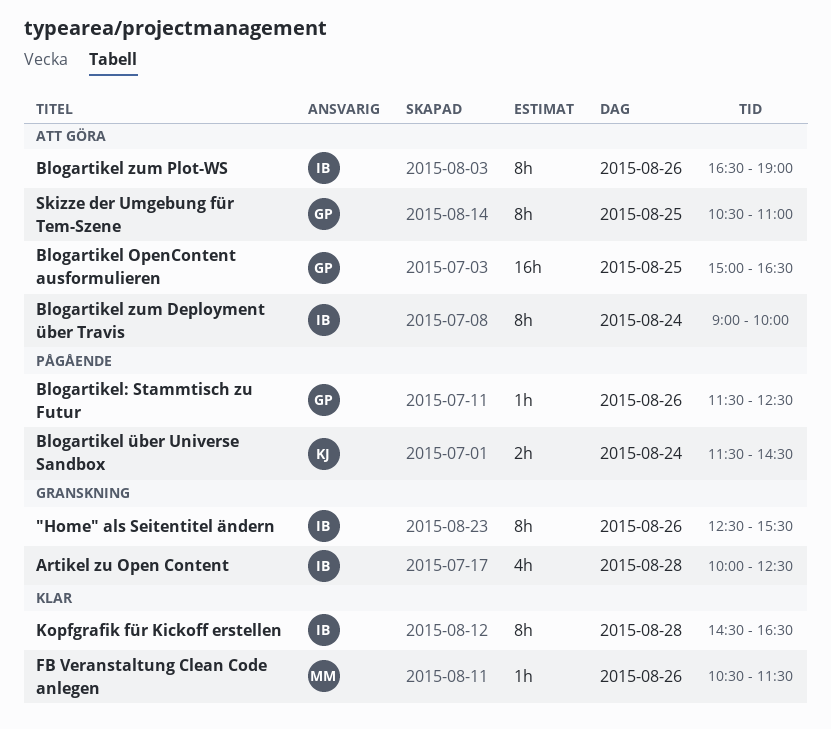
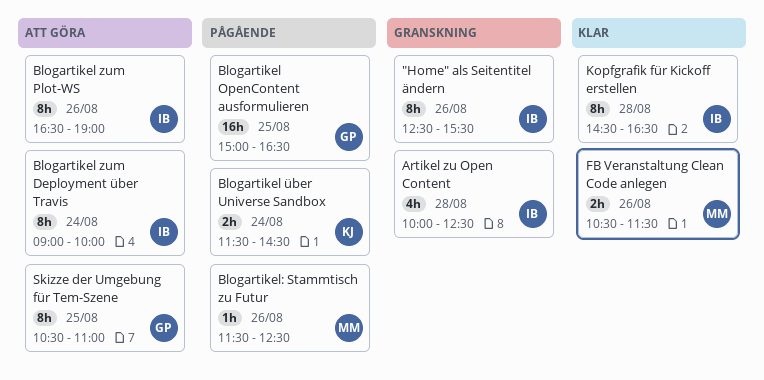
Blogartikel OpenContent ausformulieren, status: Att göra -> Pågående
Blogartikel: Stammtisch zu Futur, owner: GP -> MM
FB Veranstaltung Clean Code anlegen, estimate: 1h -> 2h

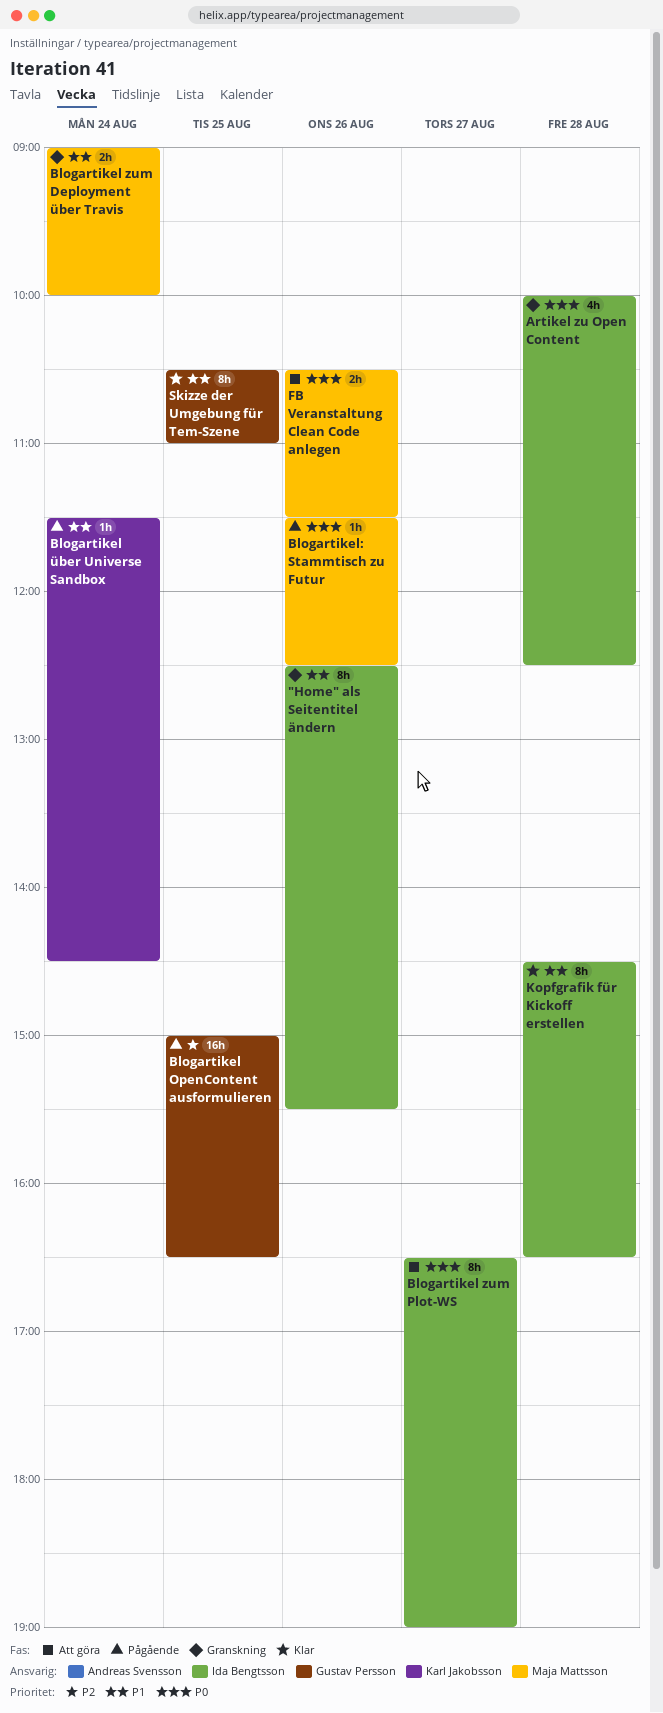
Blogartikel zum Deployment über Travis, status: Att göra -> Granskning
Blogartikel zum Deployment über Travis, owner: Ida Bengtsson -> Maja Mattsson
Blogartikel zum Deployment über Travis, estimate: 8h -> 2h
Blogartikel zum Plot-WS, day: Aug 26 -> Aug 27
Blogartikel über Universe Sandbox, estimate: 2h -> 1h
FB Veranstaltung Clean Code anlegen, status: Klar -> Att göra
Skizze der Umgebung für Tem-Szene, status: Att göra -> Klar

